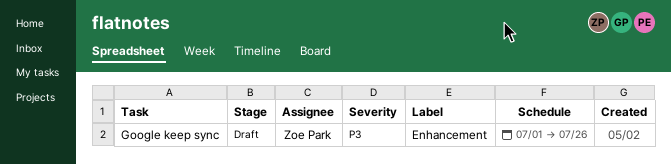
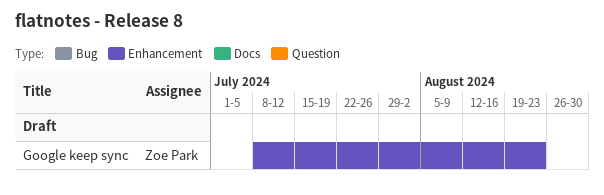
Google keep sync, start: Jul 1 -> Jul 8
Google keep sync, due: Jul 26 -> Aug 23

